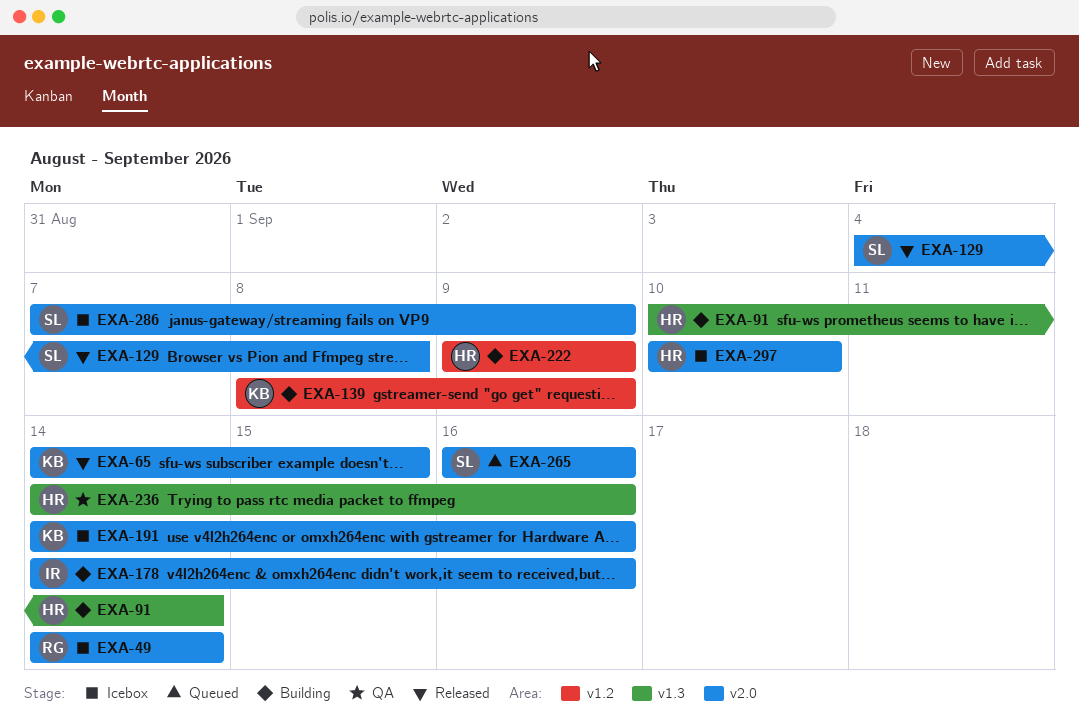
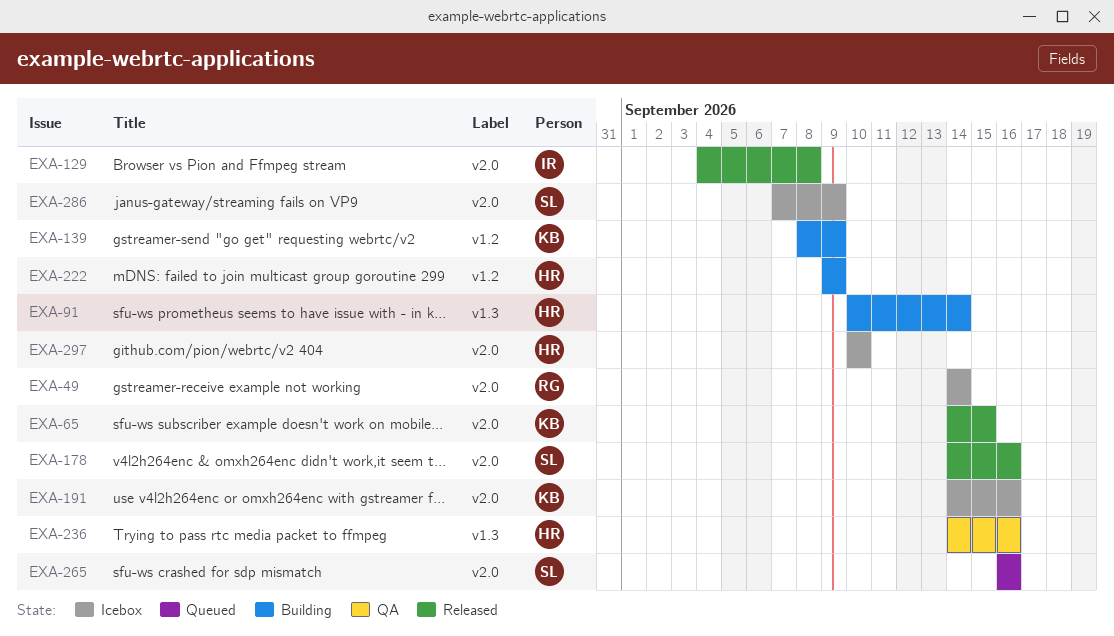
EXA-129, owner: SL -> IR
EXA-178, status: Building -> Released
EXA-178, owner: IR -> SL

